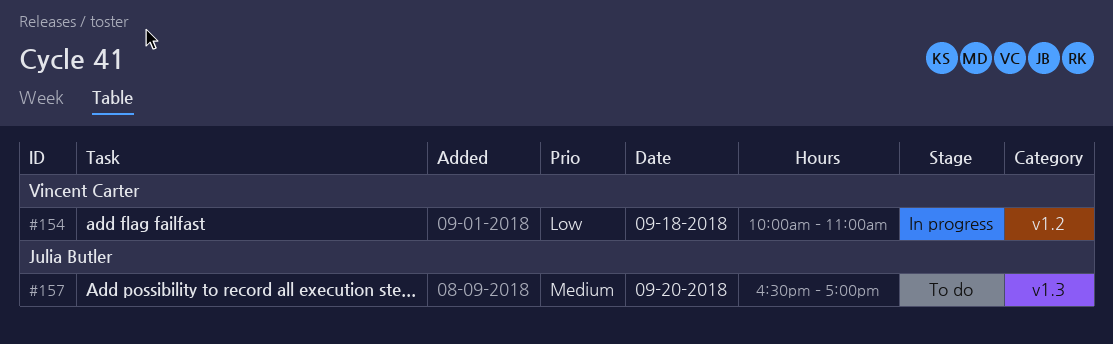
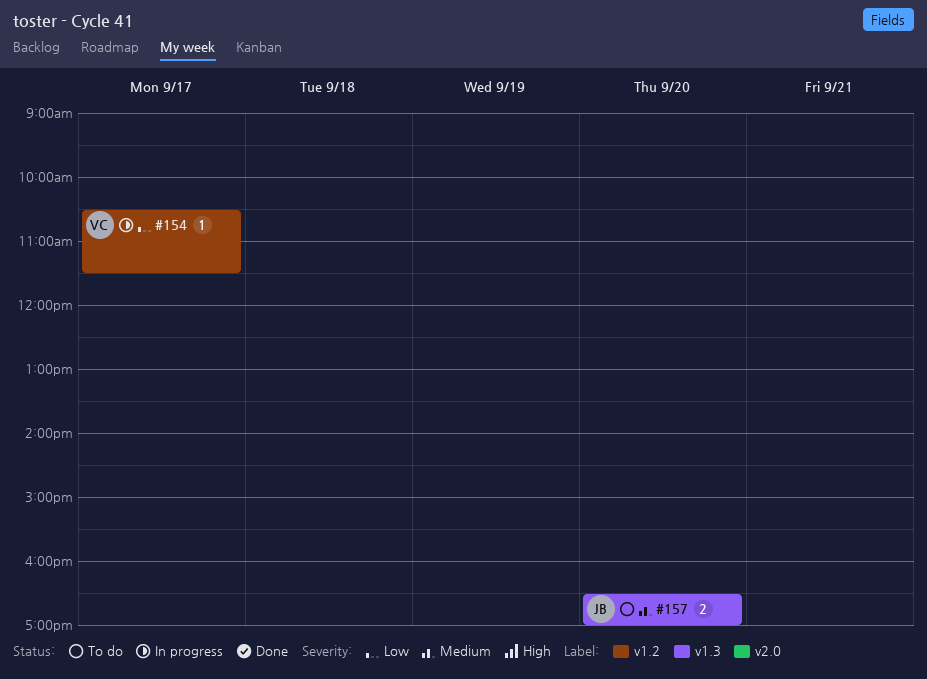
#154, day: Sep 18 -> Sep 17
#154, begins: 10:00 -> 10:30
#154, ends: 11:00 -> 11:30

